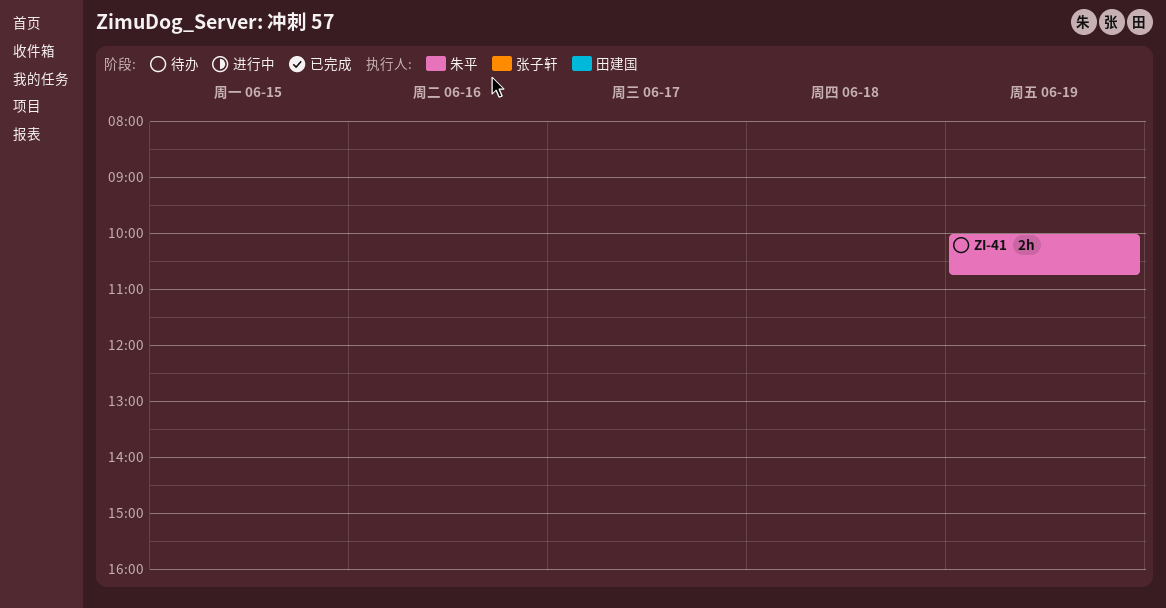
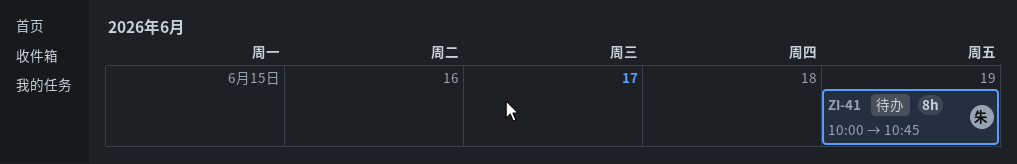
ZI-41, estimate: 2h -> 8h

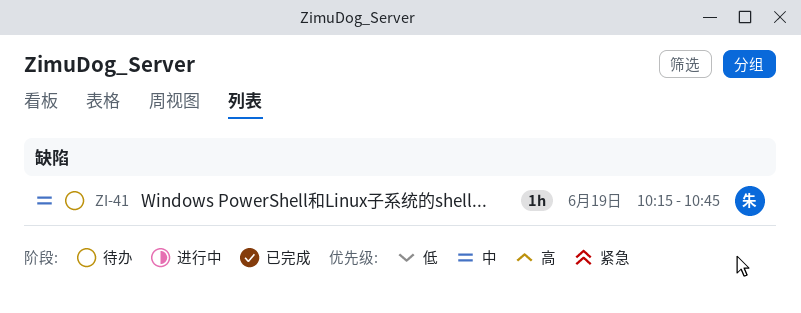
ZI-41, estimate: 8h -> 1h
ZI-41, begins: 10:00 -> 10:15

